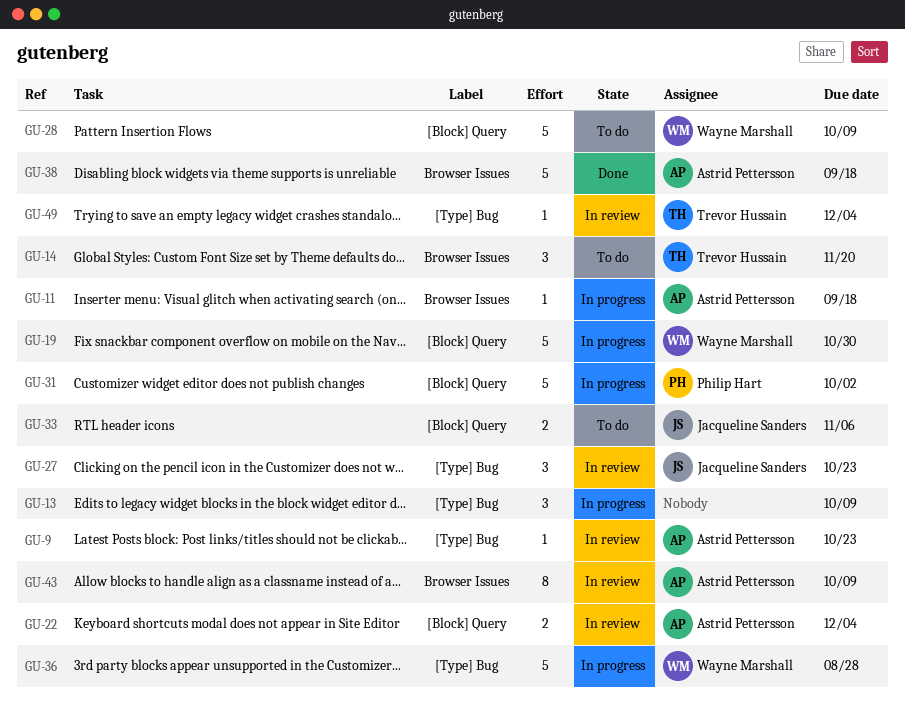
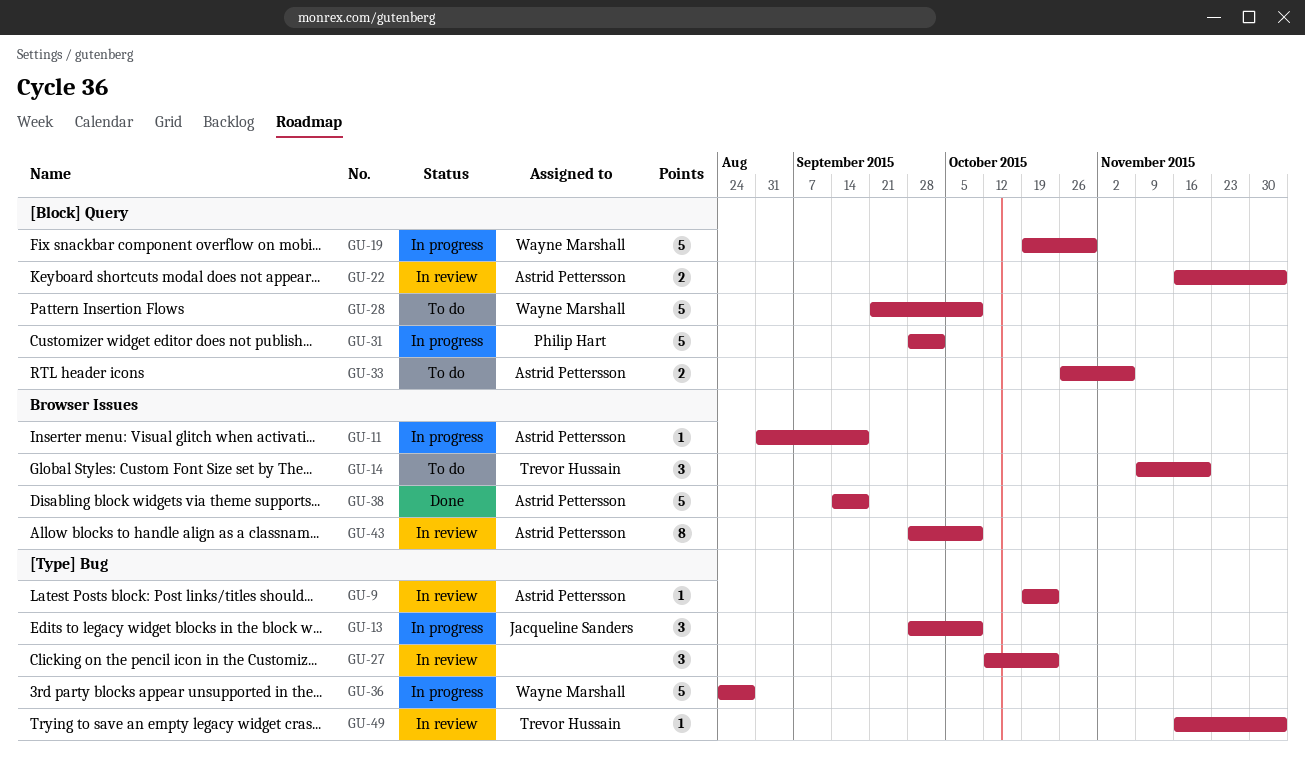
GU-13, owner: none -> Jacqueline Sanders
GU-27, owner: Jacqueline Sanders -> none
GU-33, owner: Jacqueline Sanders -> Astrid Pettersson

